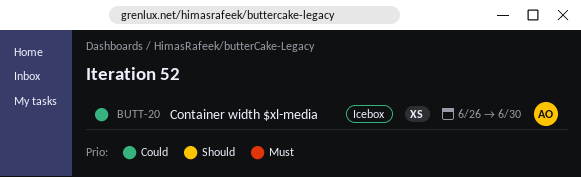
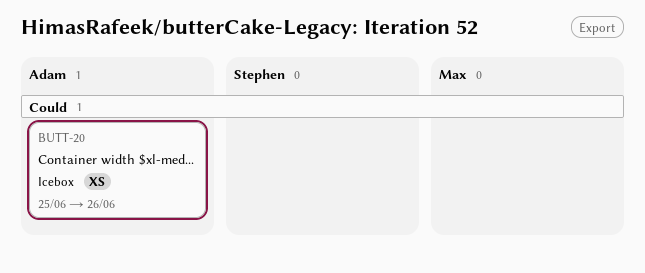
BUTT-20, start: Jun 26 -> Jun 25
BUTT-20, due: Jun 30 -> Jun 26

